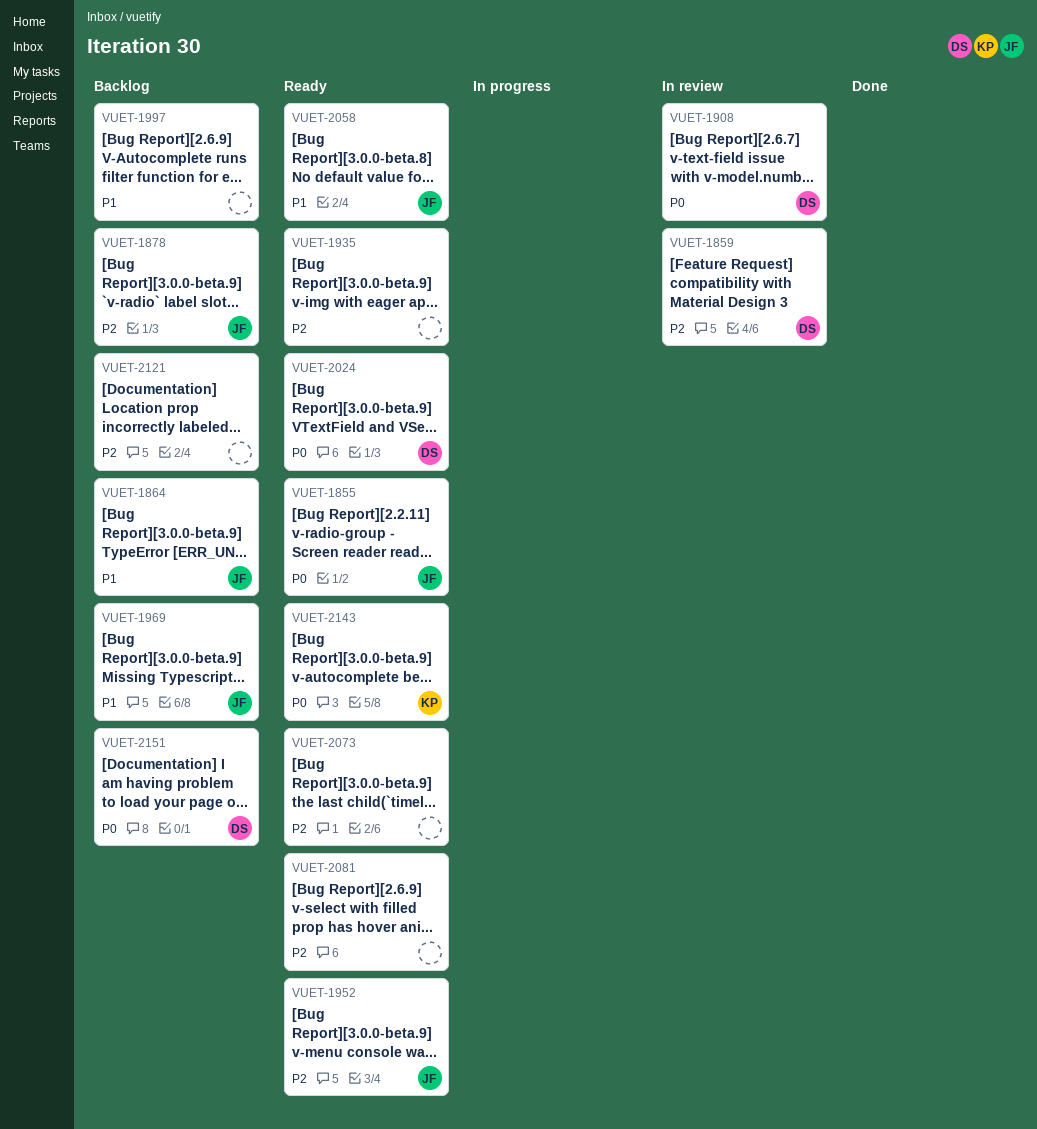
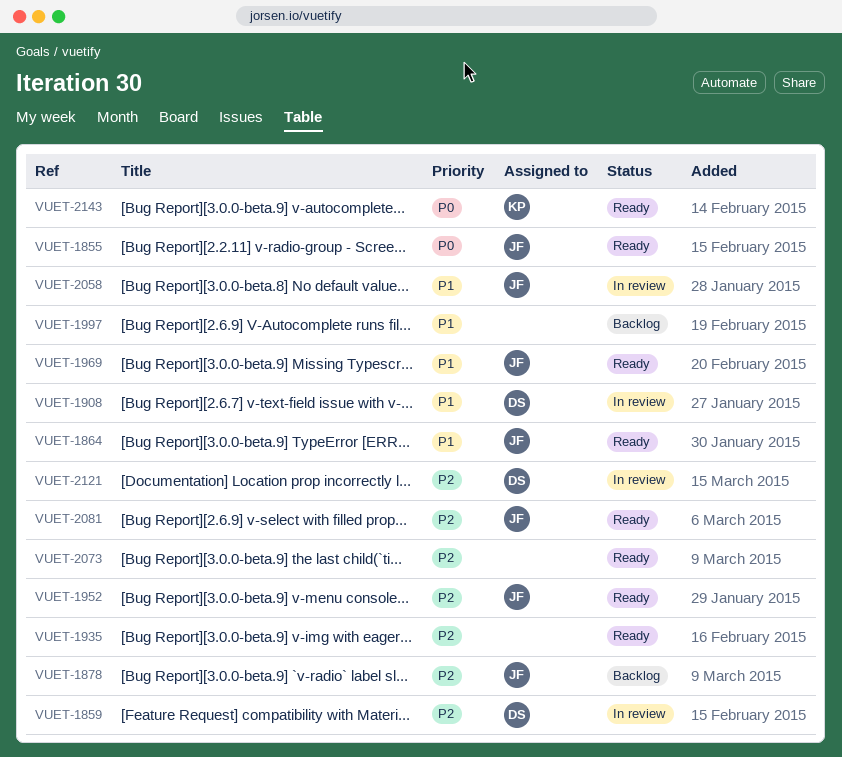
VUET-1864, status: Backlog -> Ready
VUET-1908, priority: P0 -> P1
VUET-1969, status: Backlog -> Ready
VUET-2024: present -> none
VUET-2058, status: Ready -> In review
VUET-2081, owner: none -> JF
VUET-2121, status: Backlog -> In review
VUET-2121, owner: none -> DS
VUET-2151: present -> none

